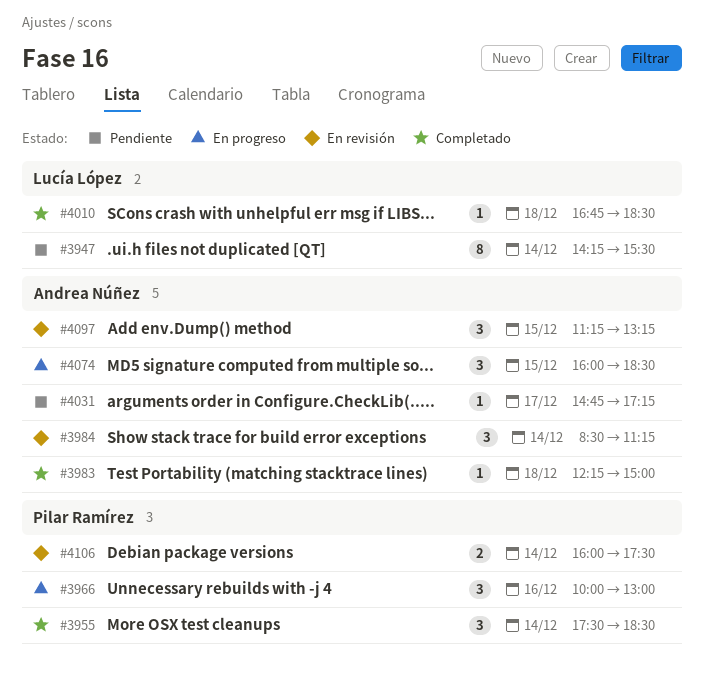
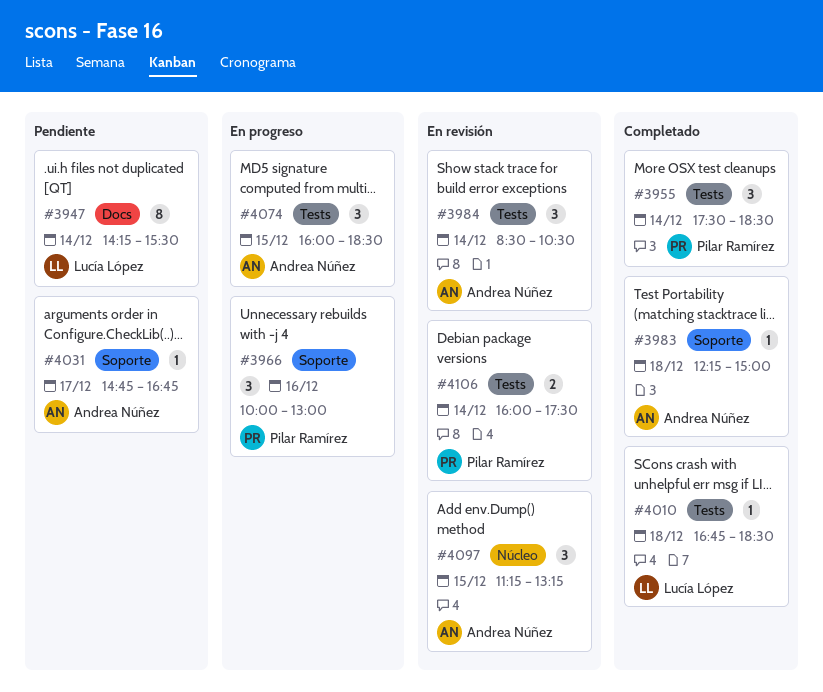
#3984, ends: 11:15 -> 10:30
#4031, ends: 17:15 -> 16:45

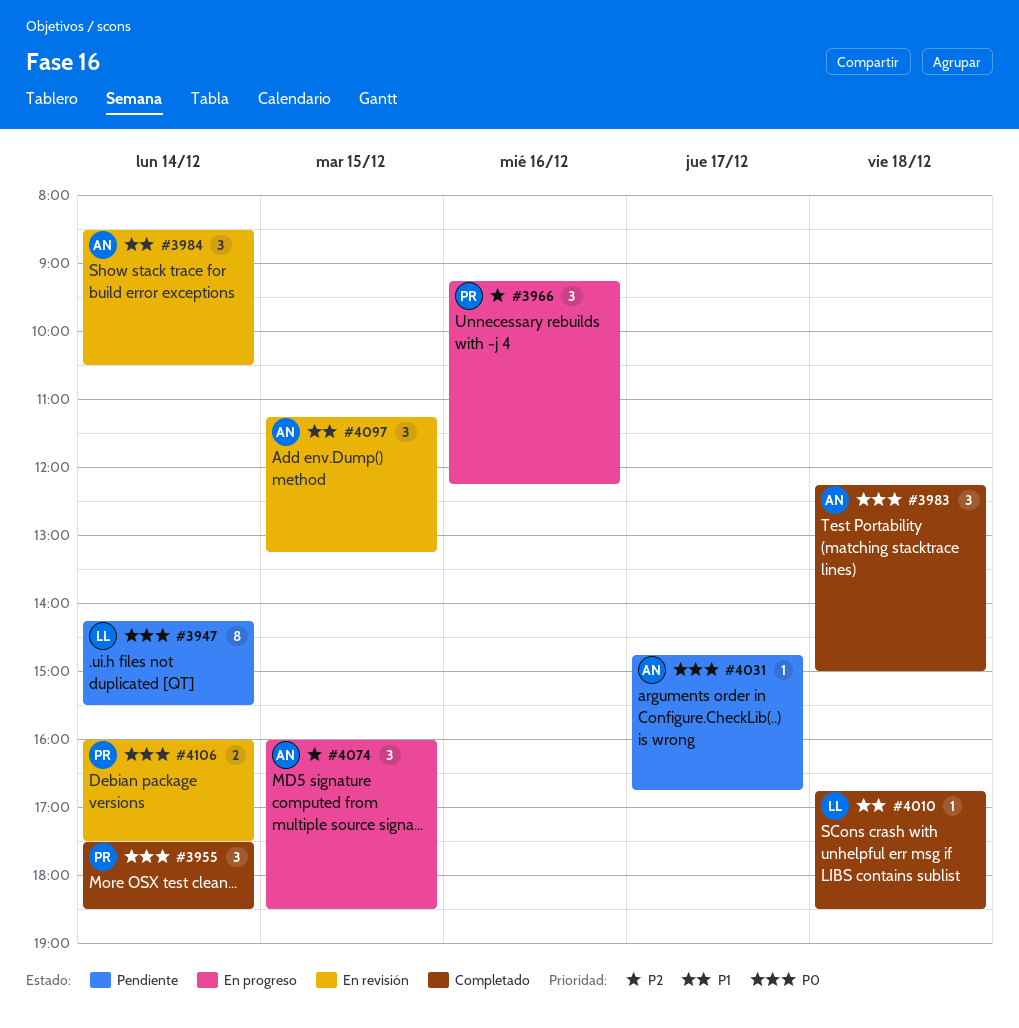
#3966, begins: 10:00 -> 09:15
#3966, ends: 13:00 -> 12:15
#3983, estimate: 1 -> 3

